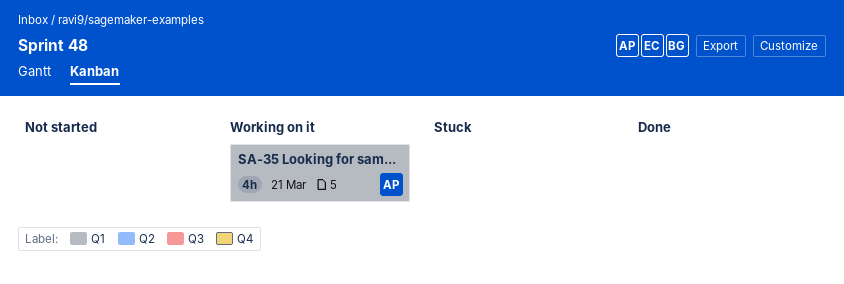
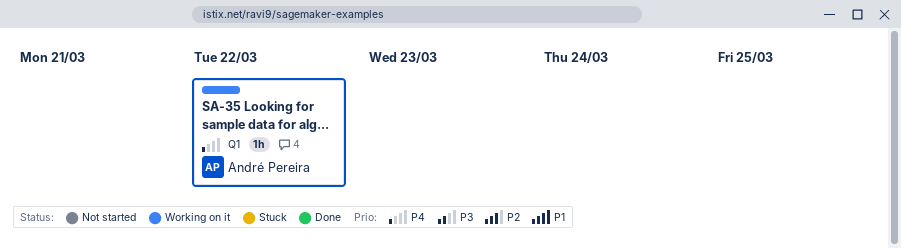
SA-35, estimate: 4h -> 1h
SA-35, due: Mar 21 -> Mar 22

